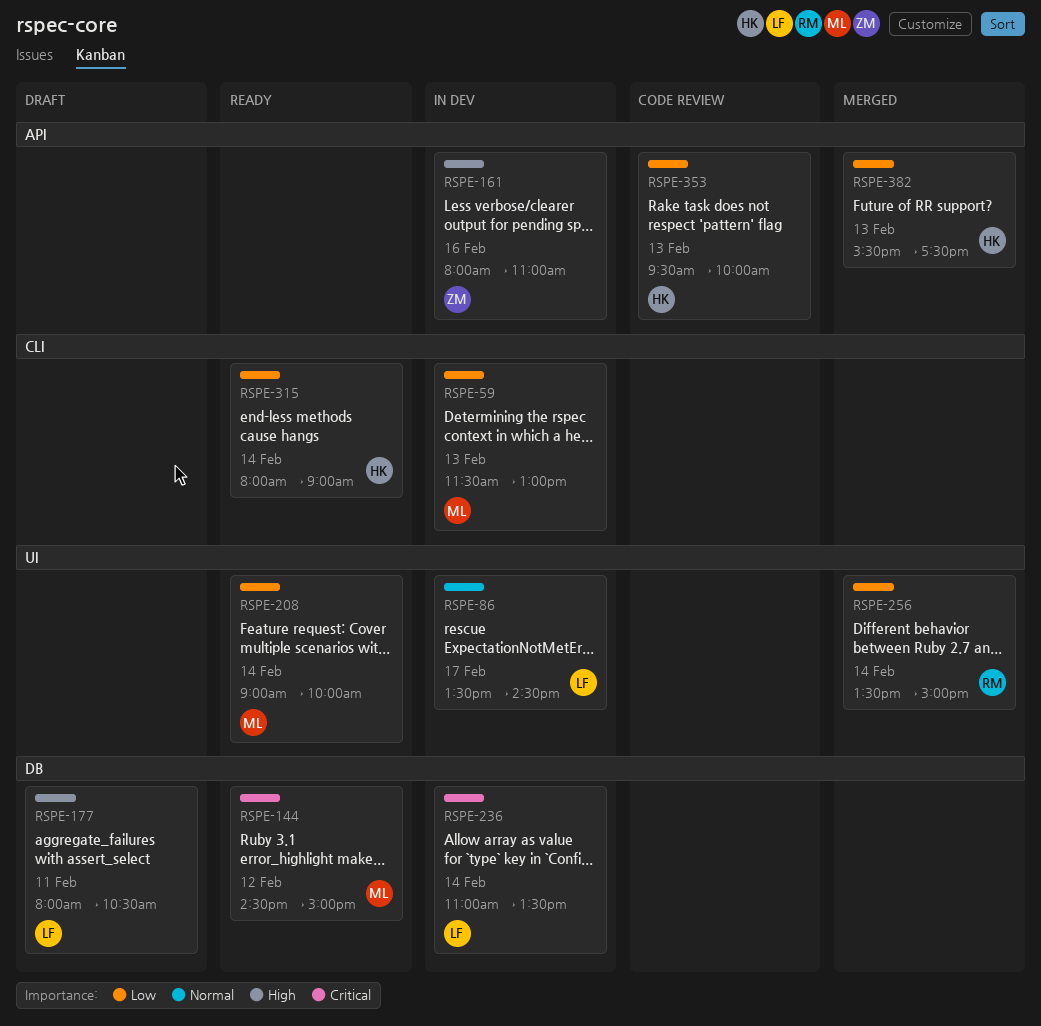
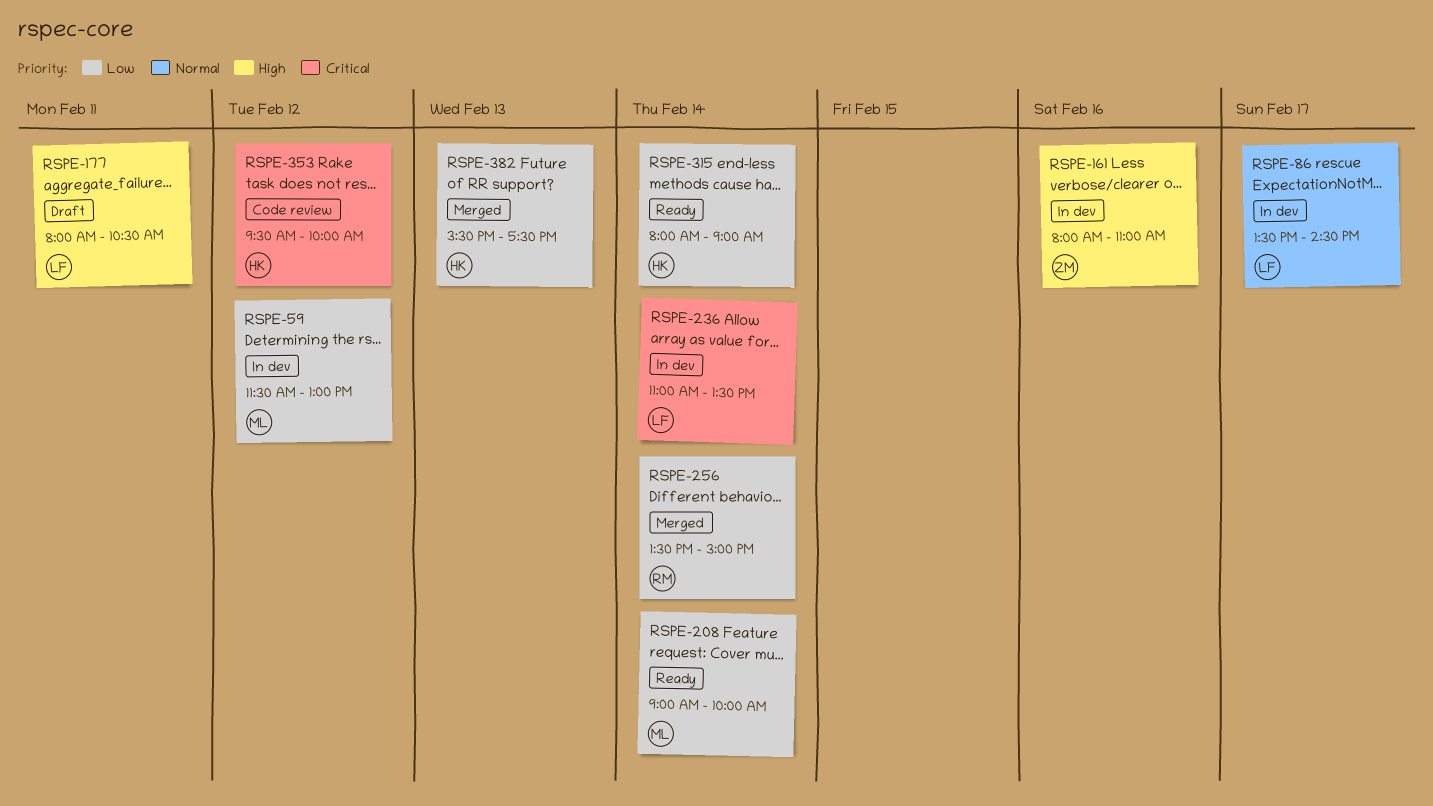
RSPE-59, day: Feb 13 -> Feb 12
RSPE-144: present -> none
RSPE-353, priority: Low -> Critical
RSPE-353, day: Feb 13 -> Feb 12

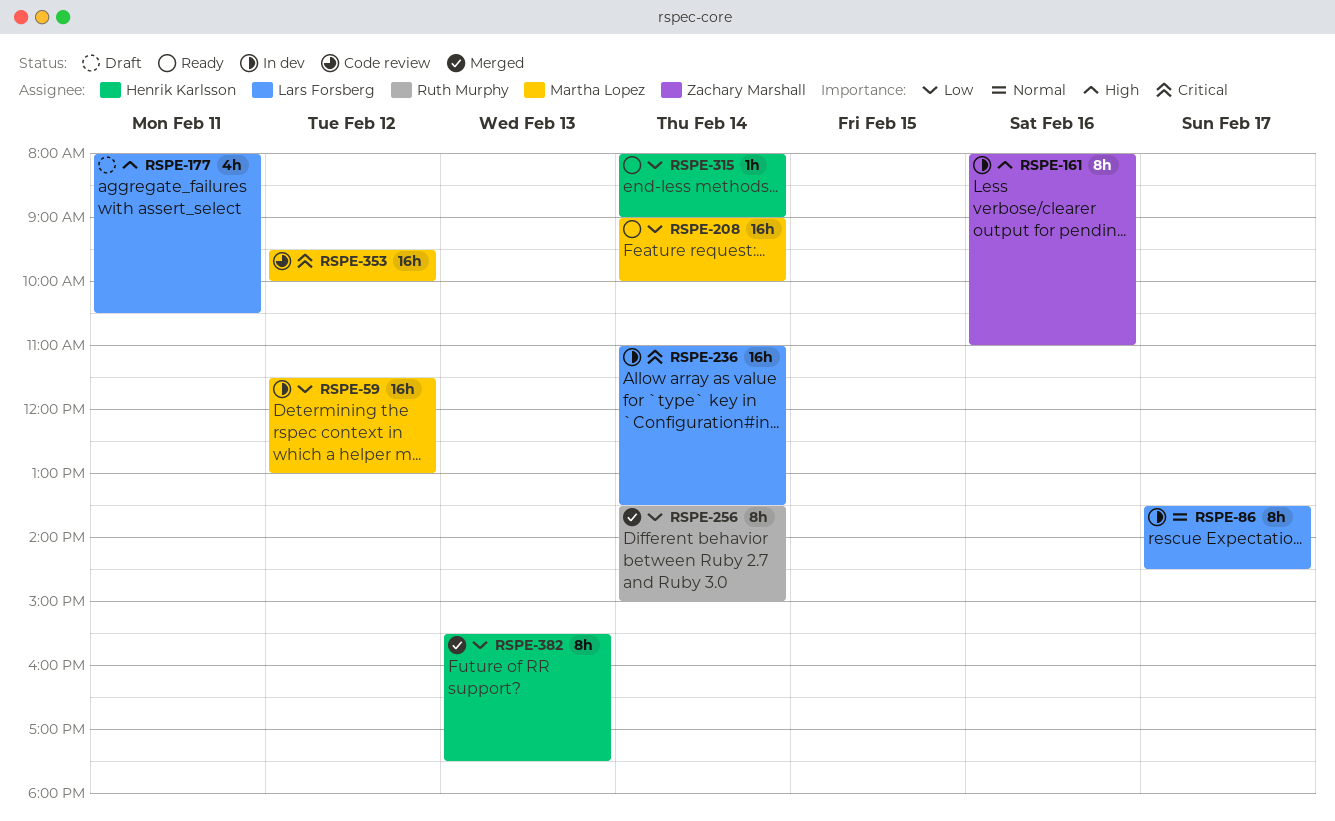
RSPE-353, owner: Henrik Karlsson -> Martha Lopez

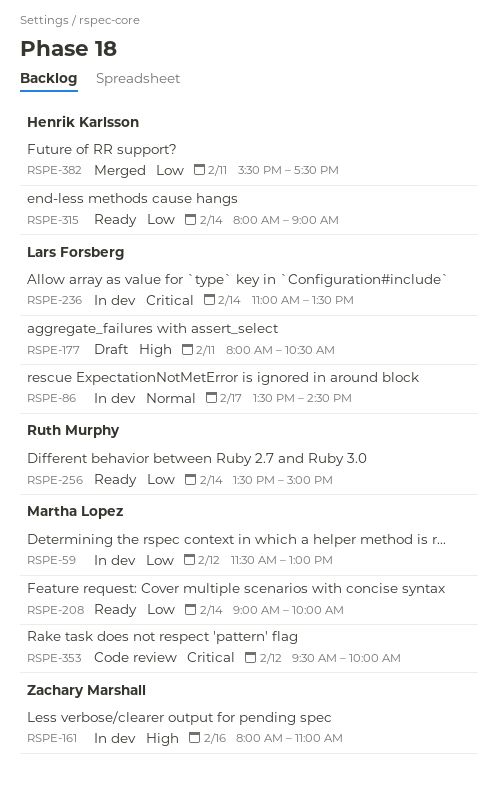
RSPE-256, status: Merged -> Ready
RSPE-382, day: Feb 13 -> Feb 11

